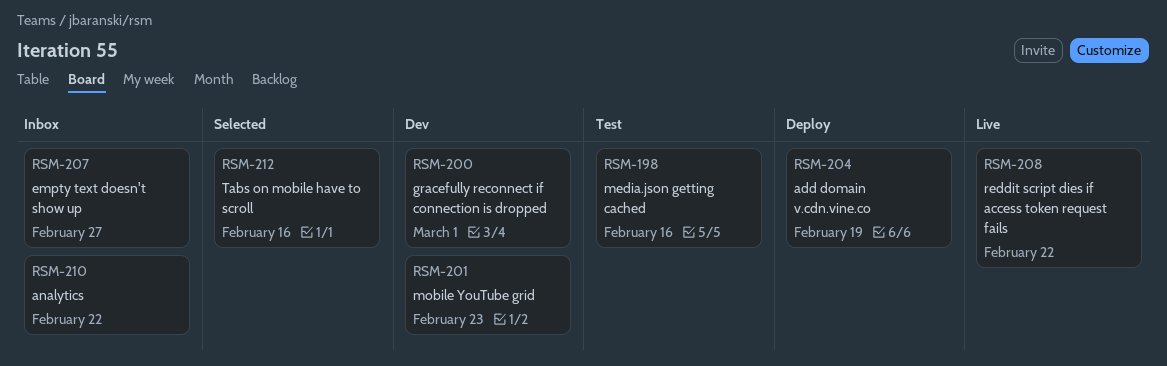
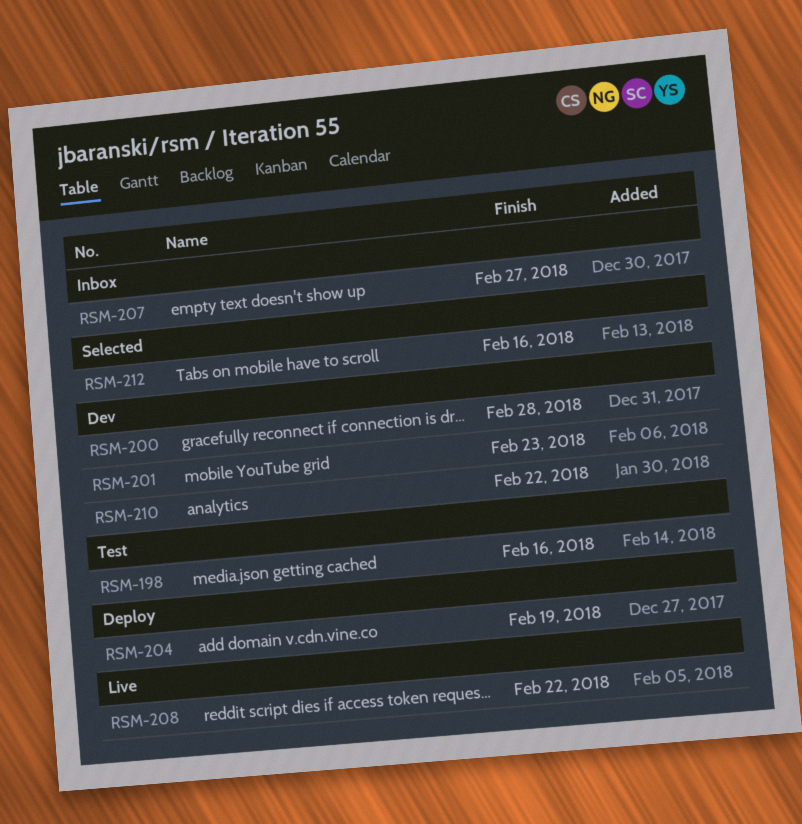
RSM-200, due: Mar 1 -> Feb 28
RSM-210, status: Inbox -> Dev

